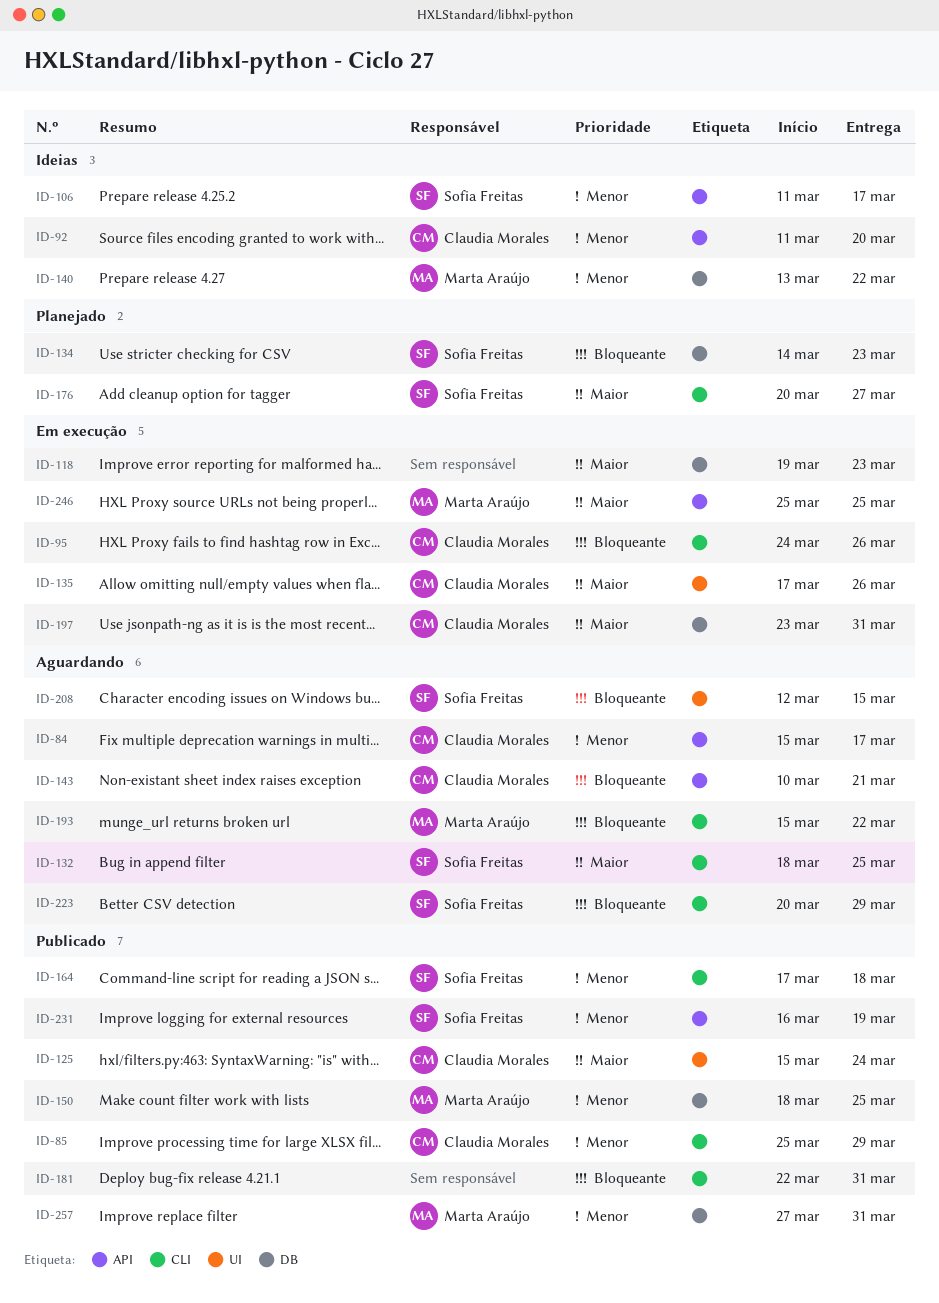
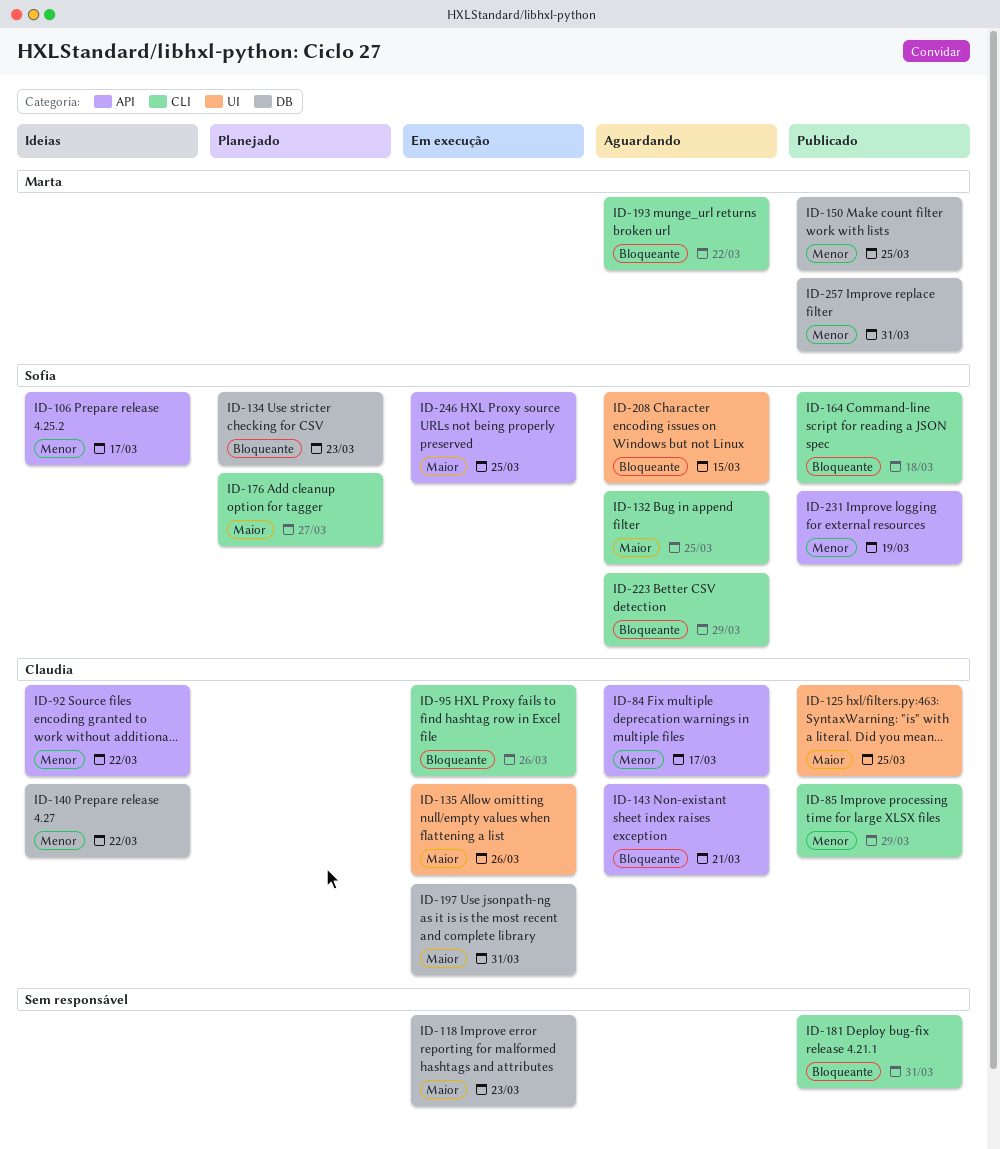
ID-92, due: Mar 20 -> Mar 22
ID-125, due: Mar 24 -> Mar 25
ID-140, owner: Marta Araújo -> Claudia Morales
ID-164, priority: Menor -> Bloqueante
ID-246, owner: Marta Araújo -> Sofia Freitas

